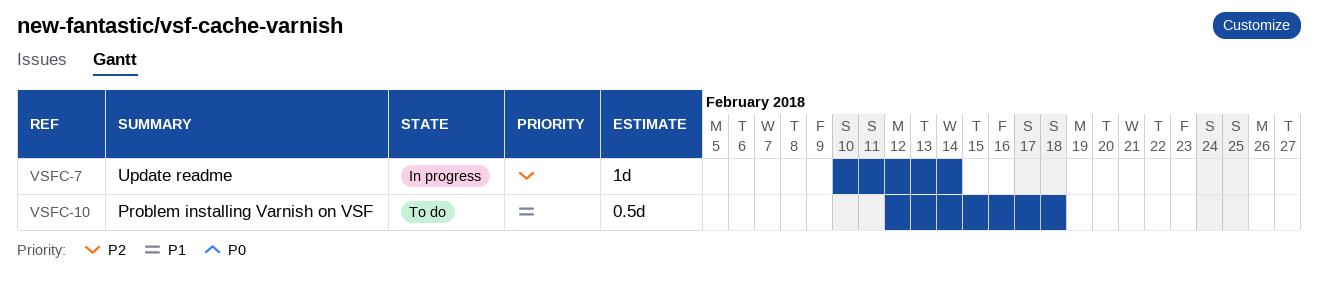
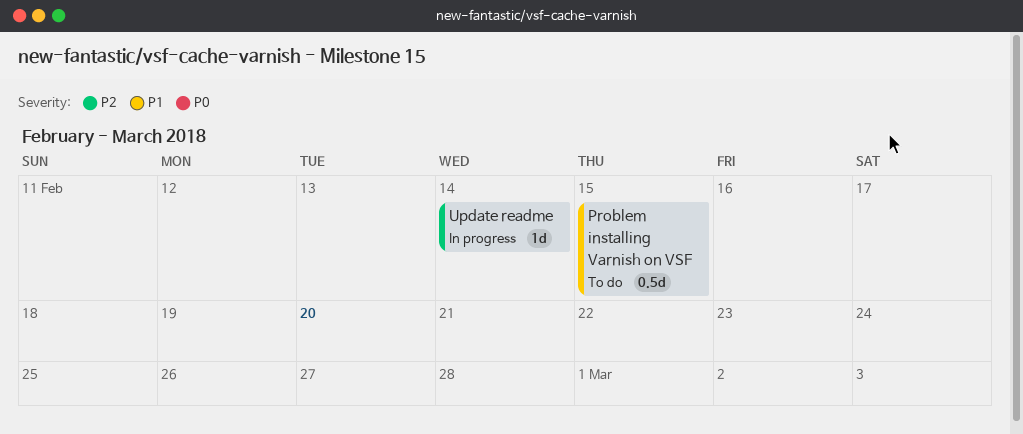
Problem installing Varnish on VSF, due: Feb 18 -> Feb 15

